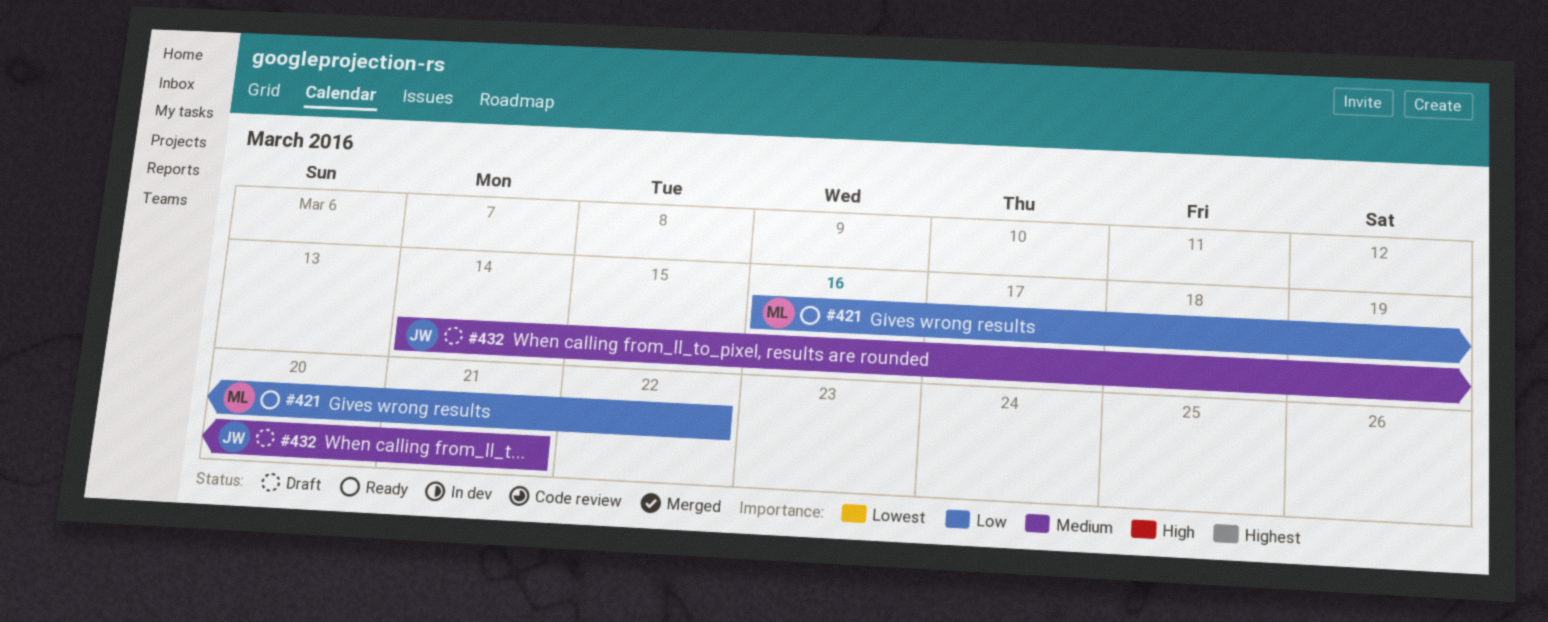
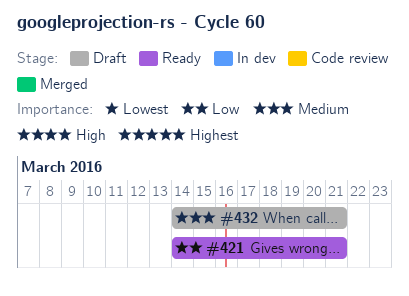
#421, start: Mar 16 -> Mar 14
#421, due: Mar 22 -> Mar 21

